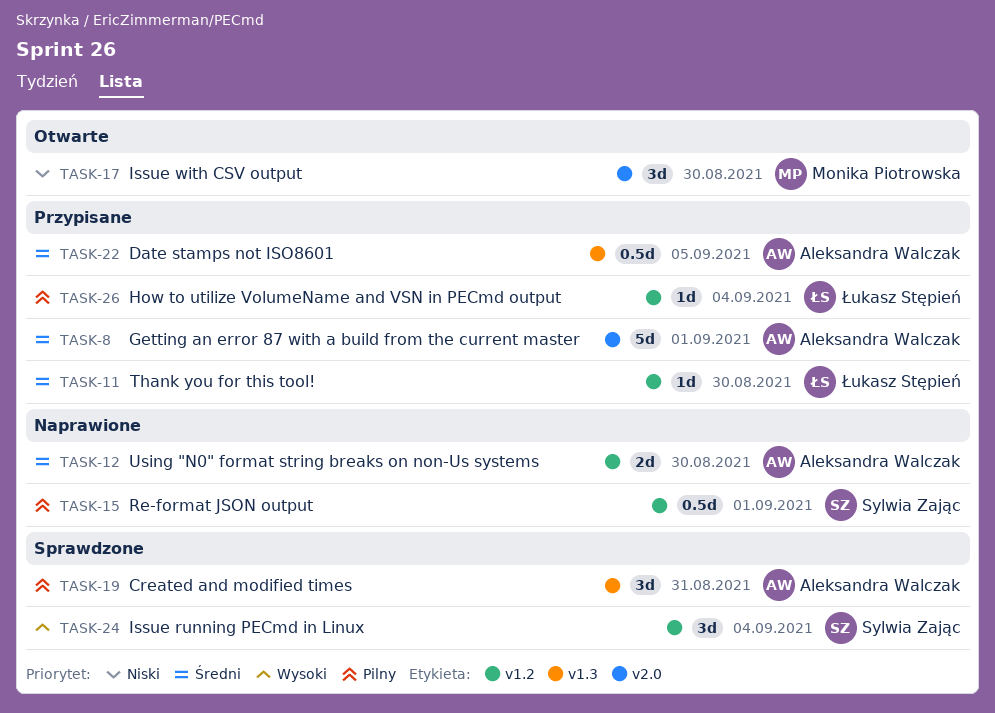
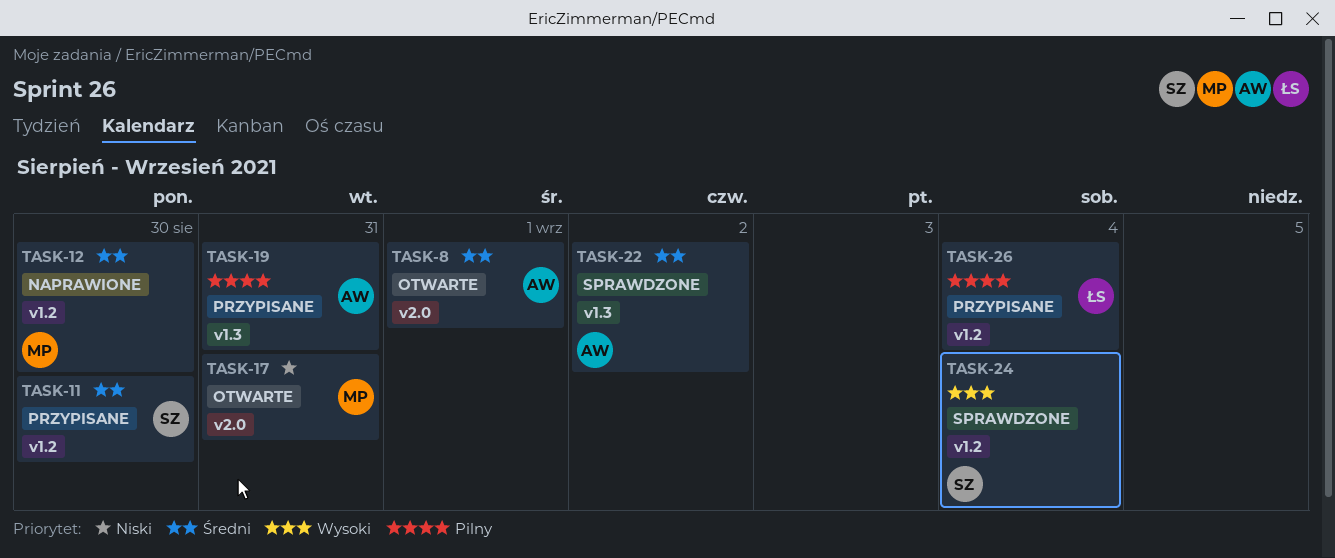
TASK-8, status: Przypisane -> Otwarte
TASK-11, owner: Łukasz Stępień -> Sylwia Zając
TASK-12, owner: Aleksandra Walczak -> Monika Piotrowska
TASK-15: present -> none
TASK-17, due: Aug 30 -> Aug 31
TASK-19, status: Sprawdzone -> Przypisane
TASK-22, status: Przypisane -> Sprawdzone
TASK-22, due: Sep 5 -> Sep 2

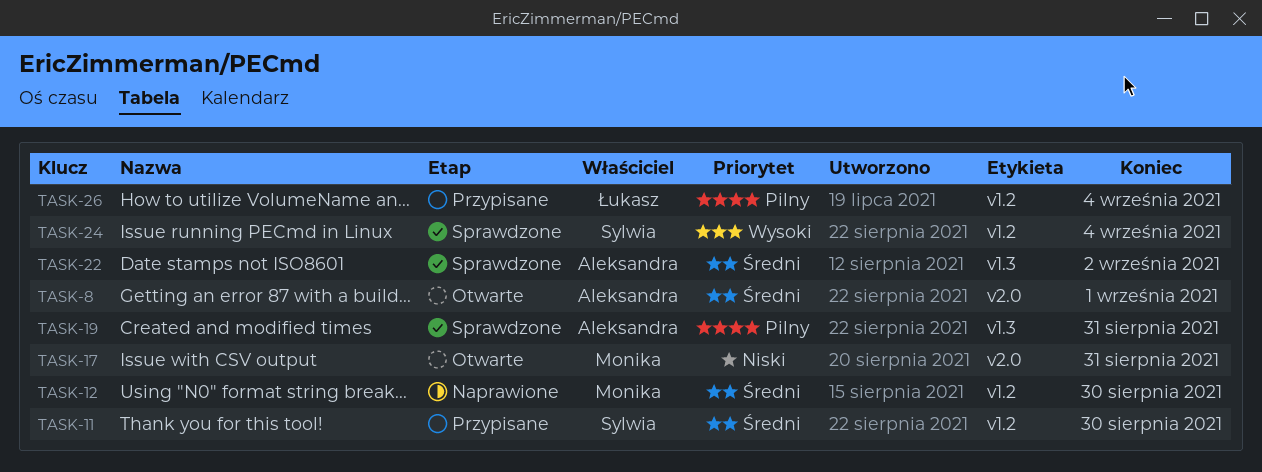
TASK-19, status: Przypisane -> Sprawdzone

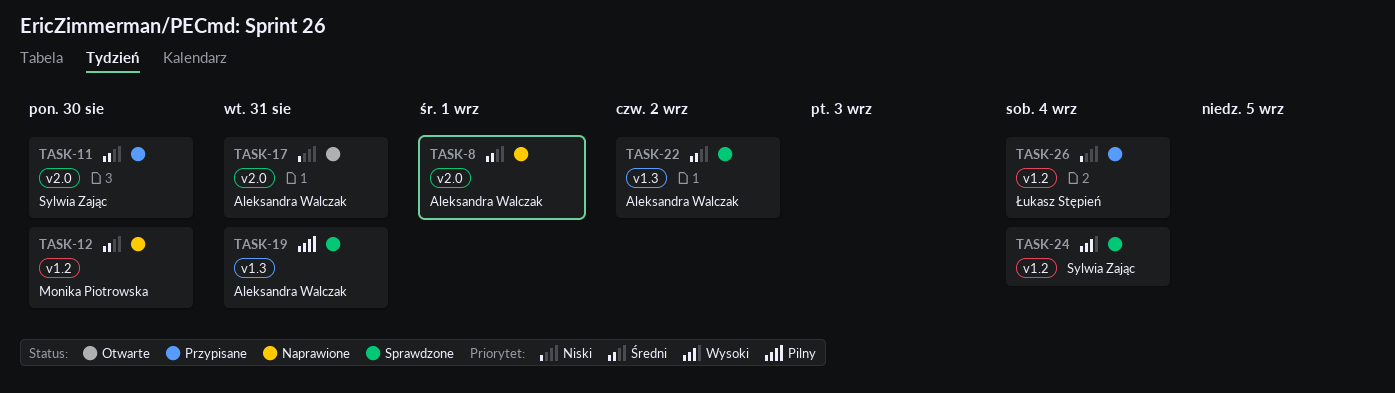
TASK-8, status: Otwarte -> Naprawione
TASK-11, label: v1.2 -> v2.0
TASK-17, owner: Monika Piotrowska -> Aleksandra Walczak
TASK-26, priority: Pilny -> Niski

